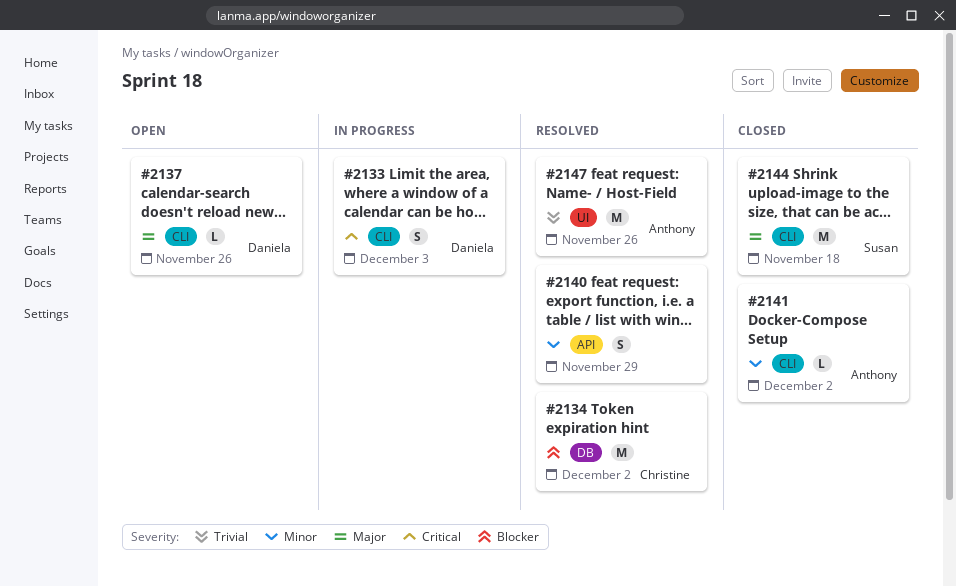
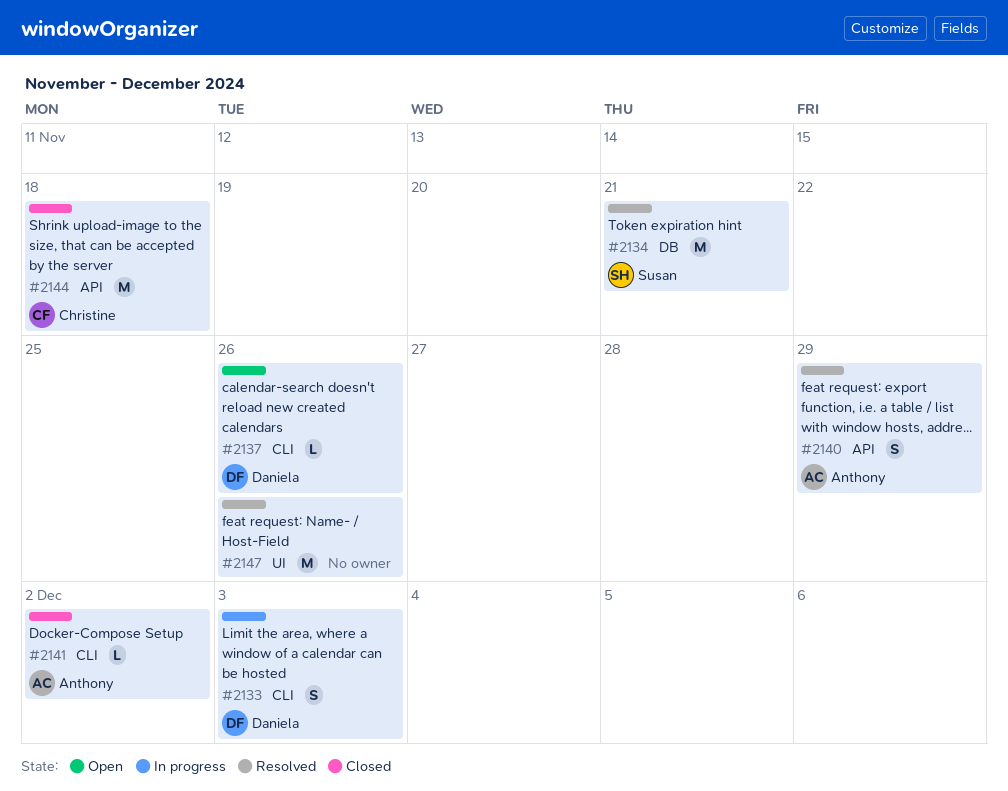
#2134, owner: Christine -> Susan
#2134, due: Dec 2 -> Nov 21
#2140, owner: none -> Anthony
#2144, owner: Susan -> Christine
#2144, label: CLI -> API
#2147, owner: Anthony -> none

